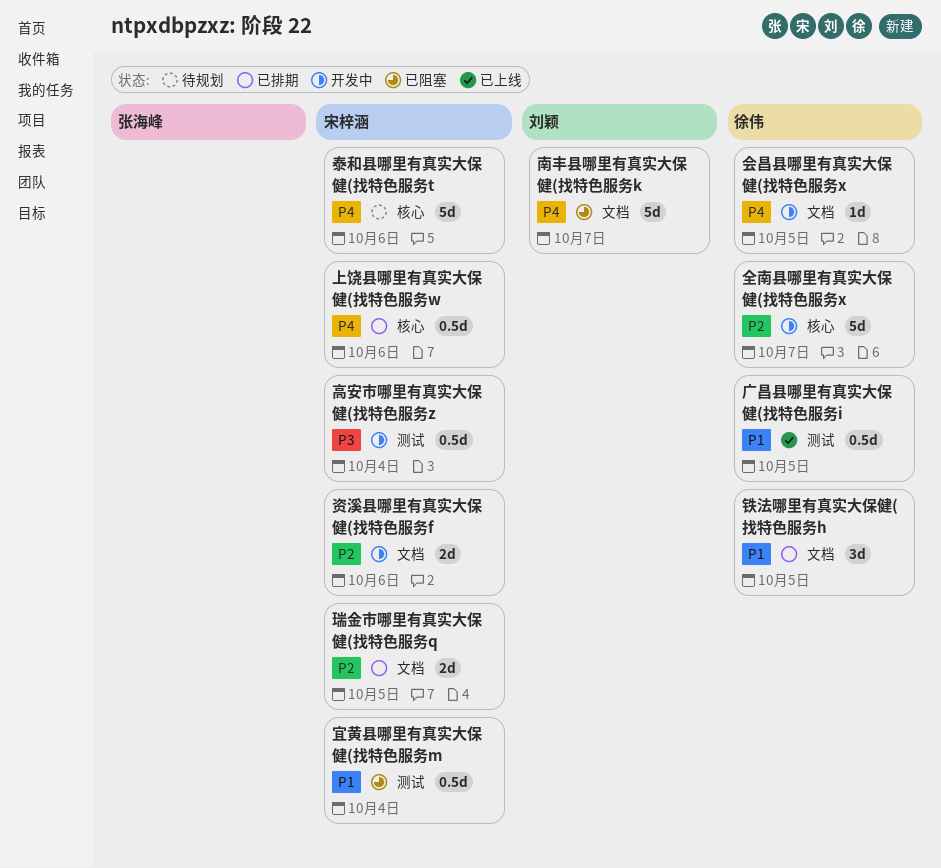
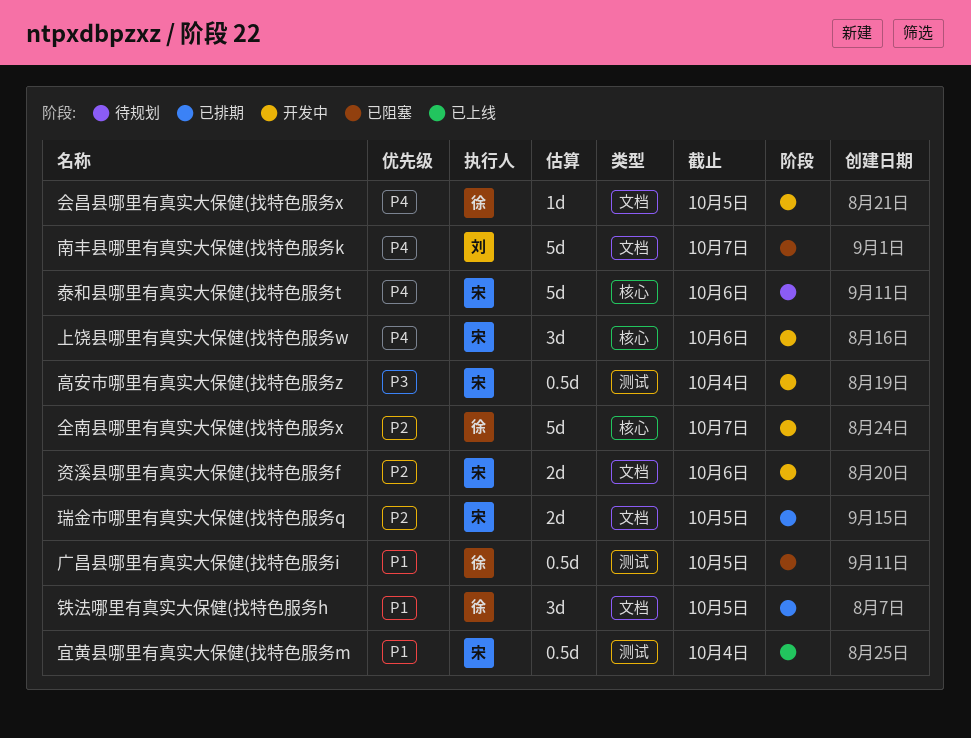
上饶县哪里有真实大保健(找特色服务w, status: 已排期 -> 开发中
上饶县哪里有真实大保健(找特色服务w, estimate: 0.5d -> 3d
宜黄县哪里有真实大保健(找特色服务m, status: 已阻塞 -> 已上线
广昌县哪里有真实大保健(找特色服务i, status: 已上线 -> 已阻塞

